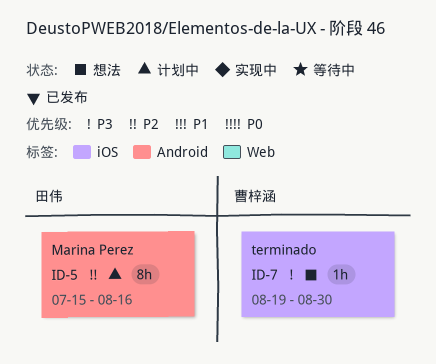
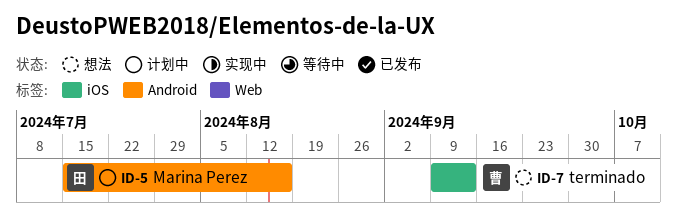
ID-7, start: Aug 19 -> Sep 9
ID-7, due: Aug 30 -> Sep 13

